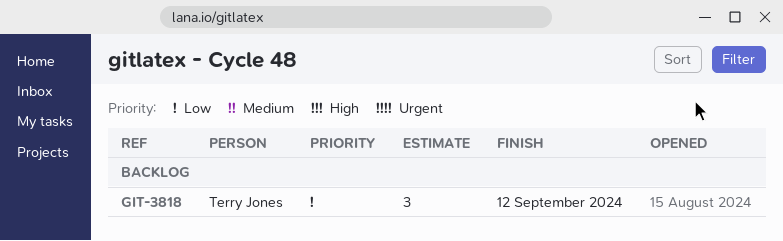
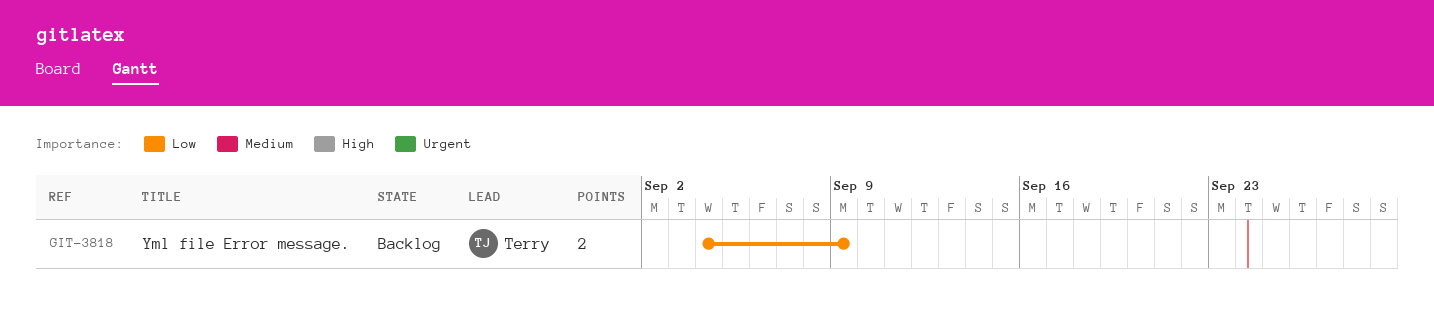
GIT-3818, estimate: 3 -> 2
GIT-3818, due: Sep 12 -> Sep 9

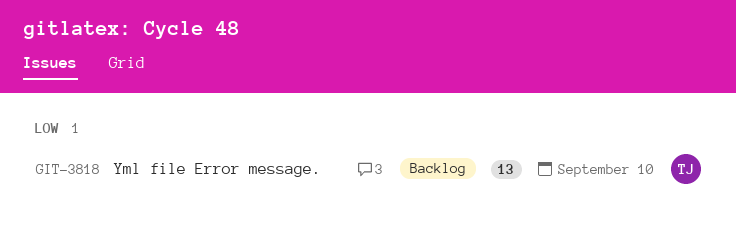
GIT-3818, estimate: 2 -> 13
GIT-3818, due: Sep 9 -> Sep 10

